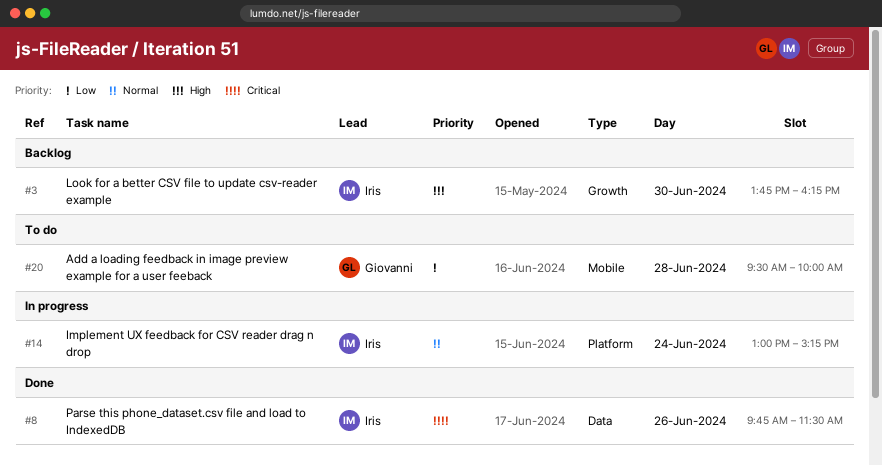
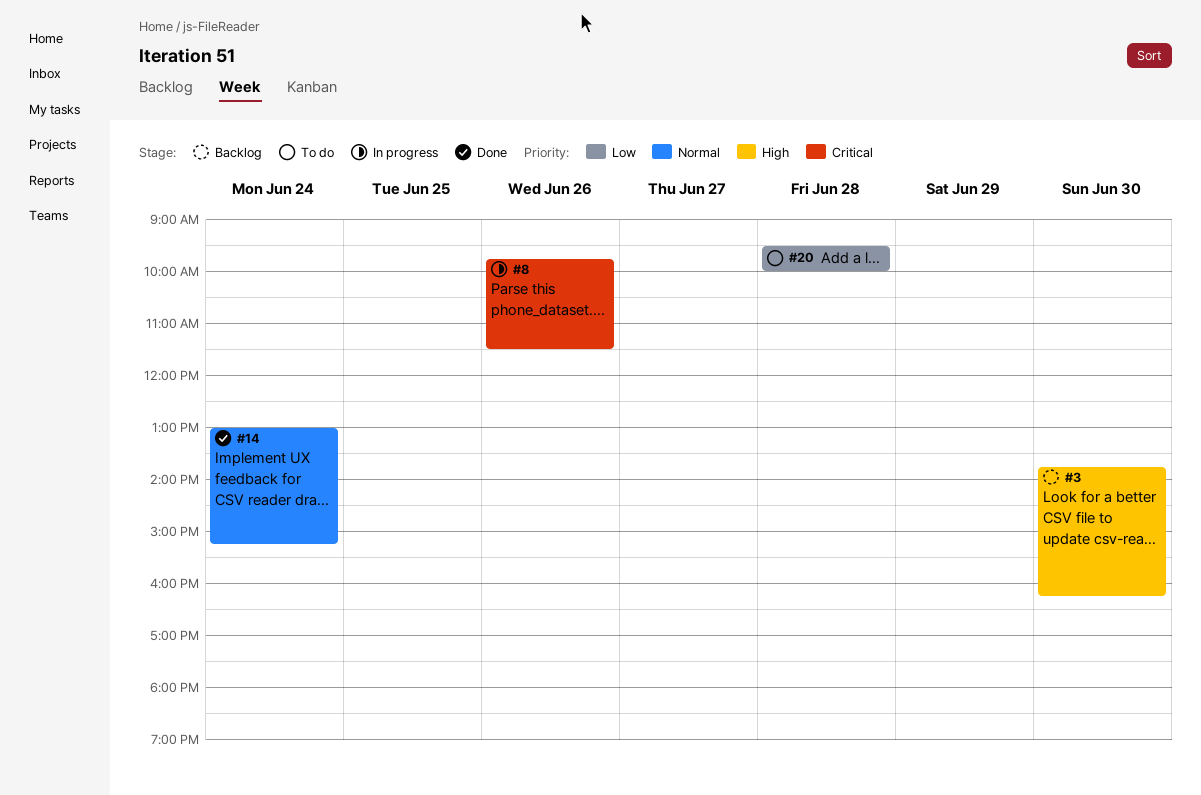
#8, status: Done -> In progress
#14, status: In progress -> Done

